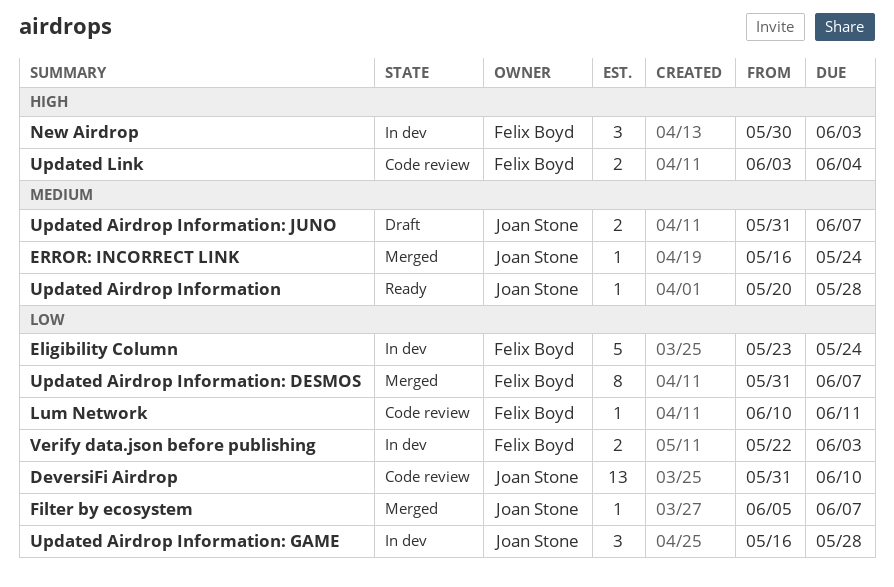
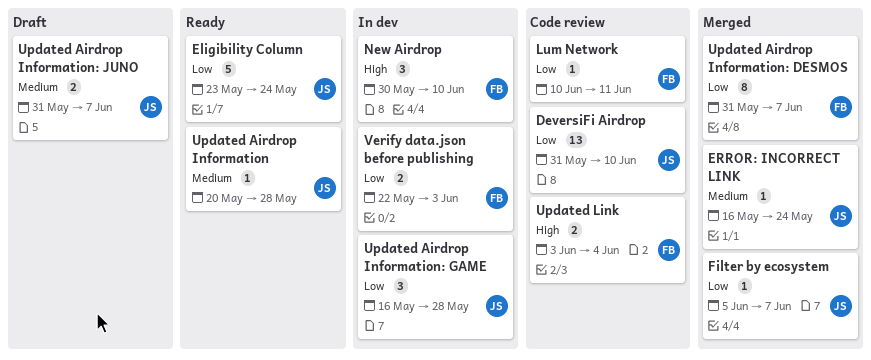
Eligibility Column, status: In dev -> Ready
Eligibility Column, owner: Felix Boyd -> Joan Stone
New Airdrop, due: Jun 3 -> Jun 10

